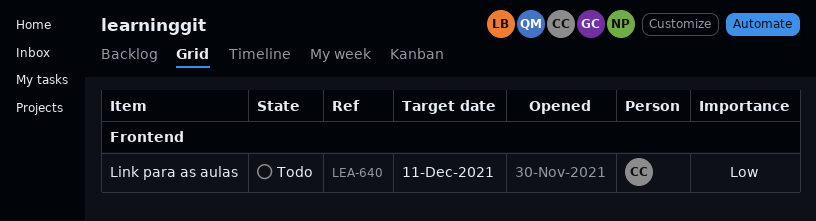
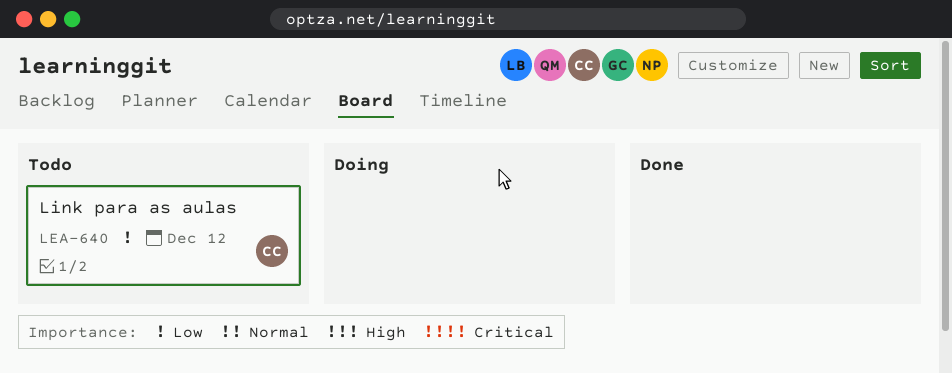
LEA-640, due: Dec 11 -> Dec 12

